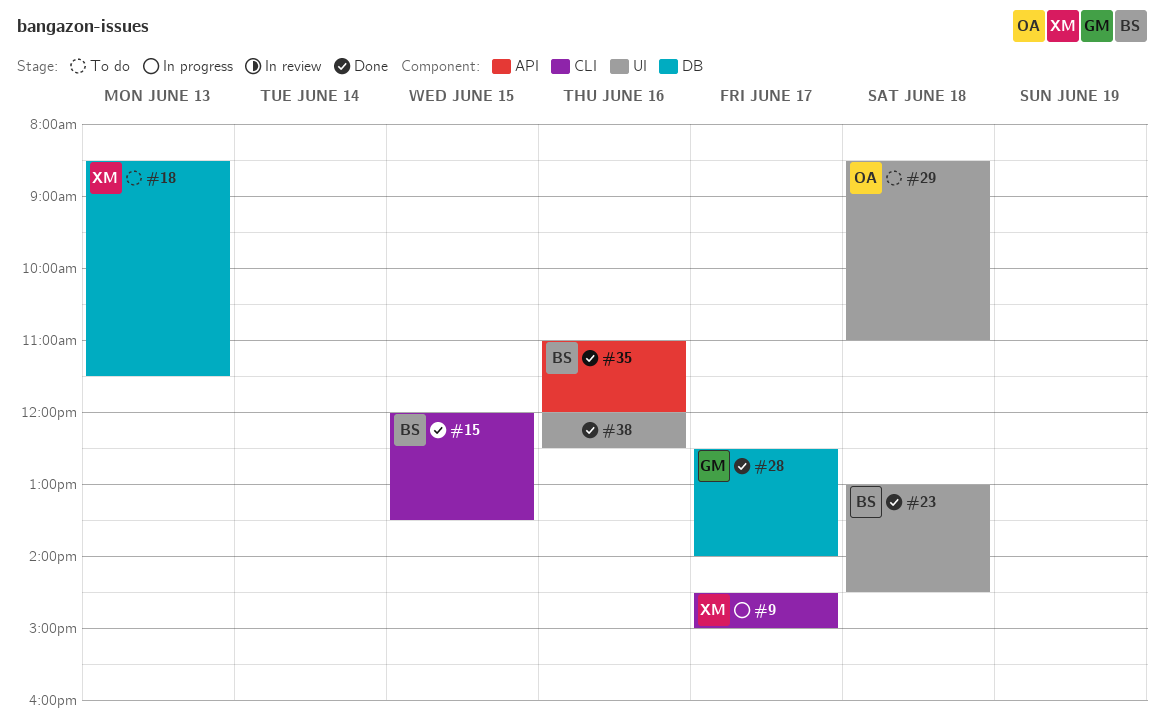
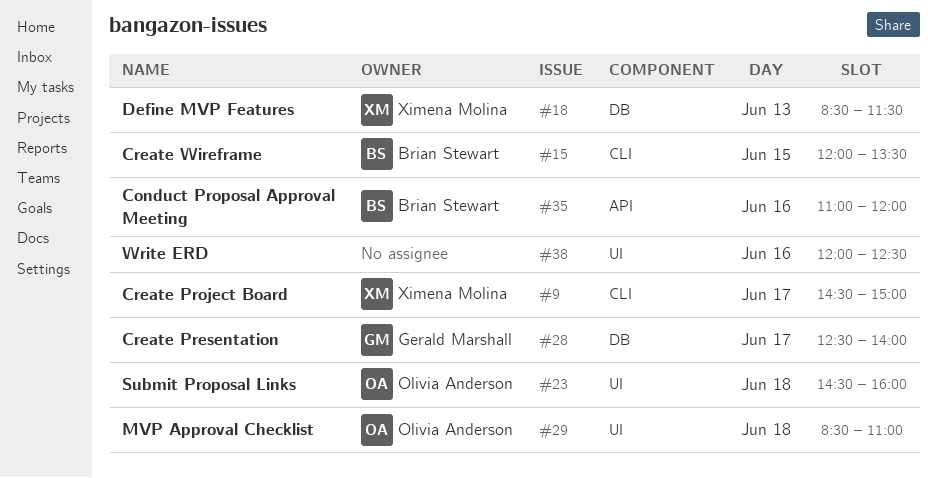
#23, owner: Brian Stewart -> Olivia Anderson
#23, begins: 13:00 -> 14:30
#23, ends: 14:30 -> 16:00

